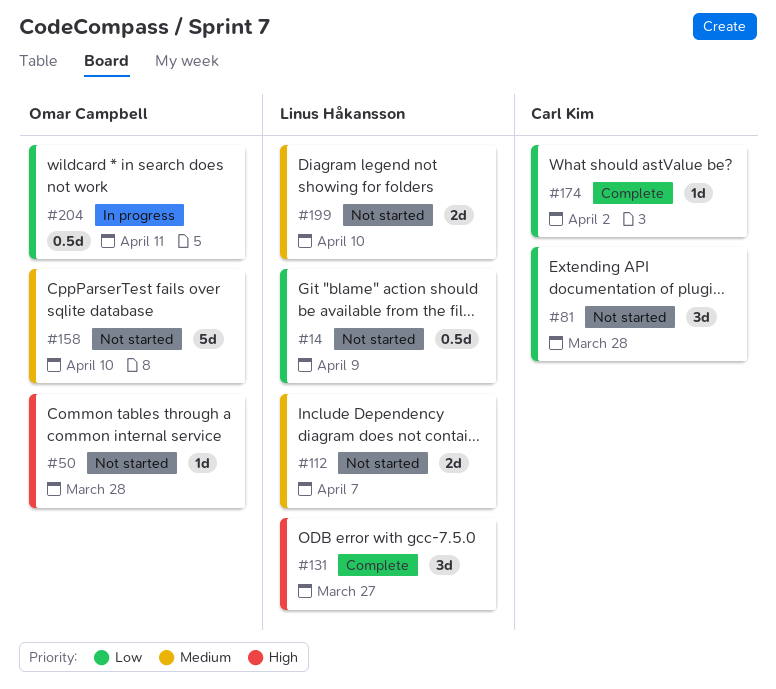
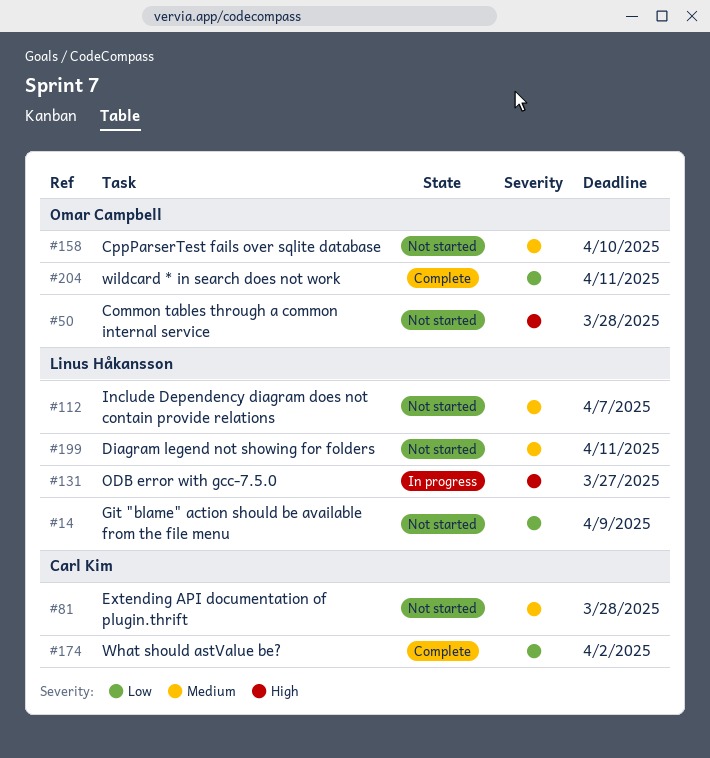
#81, priority: Low -> Medium
#131, status: Complete -> In progress
#199, due: Apr 10 -> Apr 11
#204, status: In progress -> Complete

